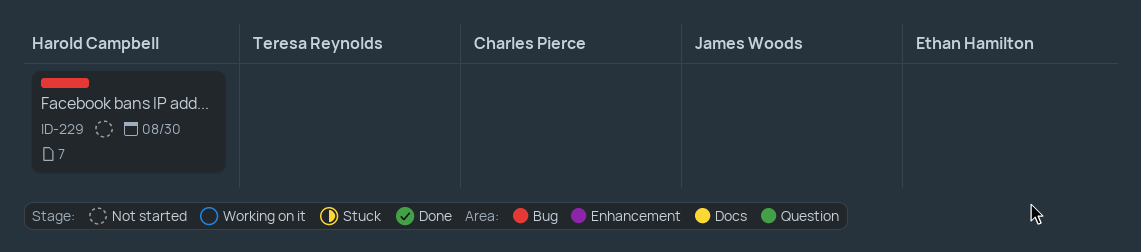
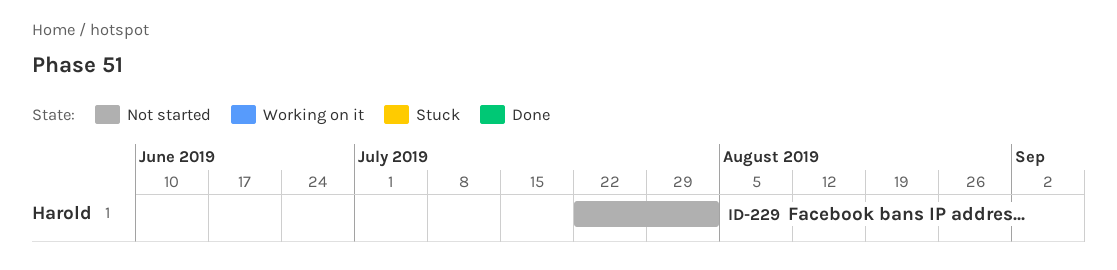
ID-229, due: Aug 30 -> Aug 2

